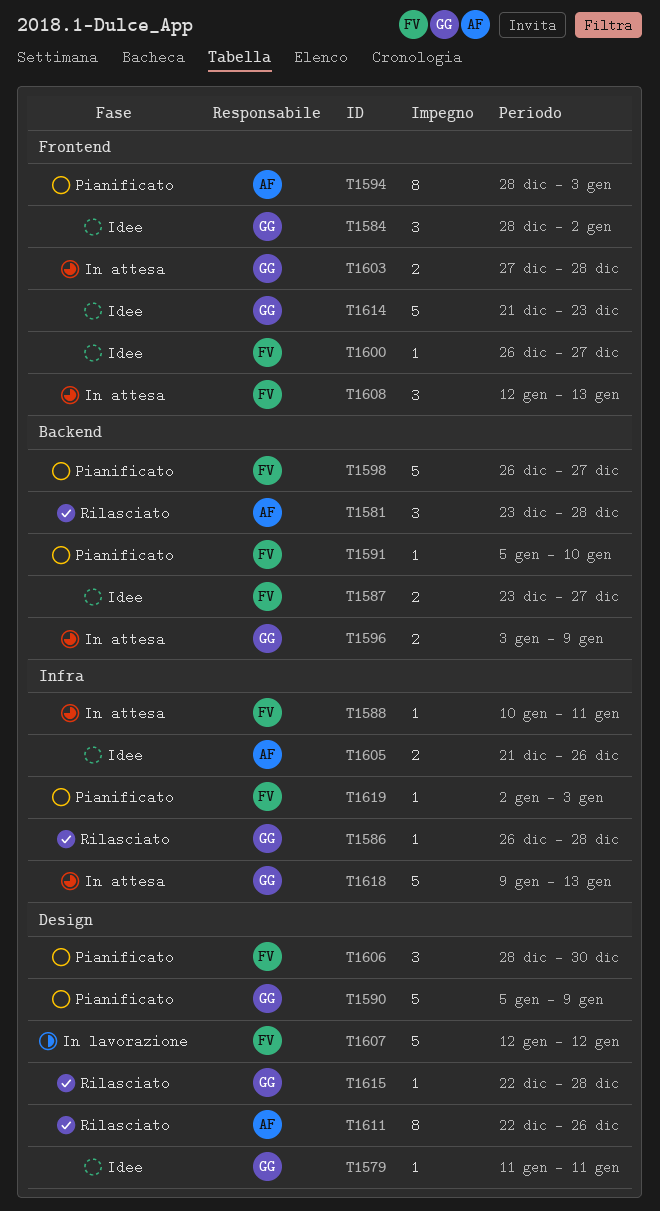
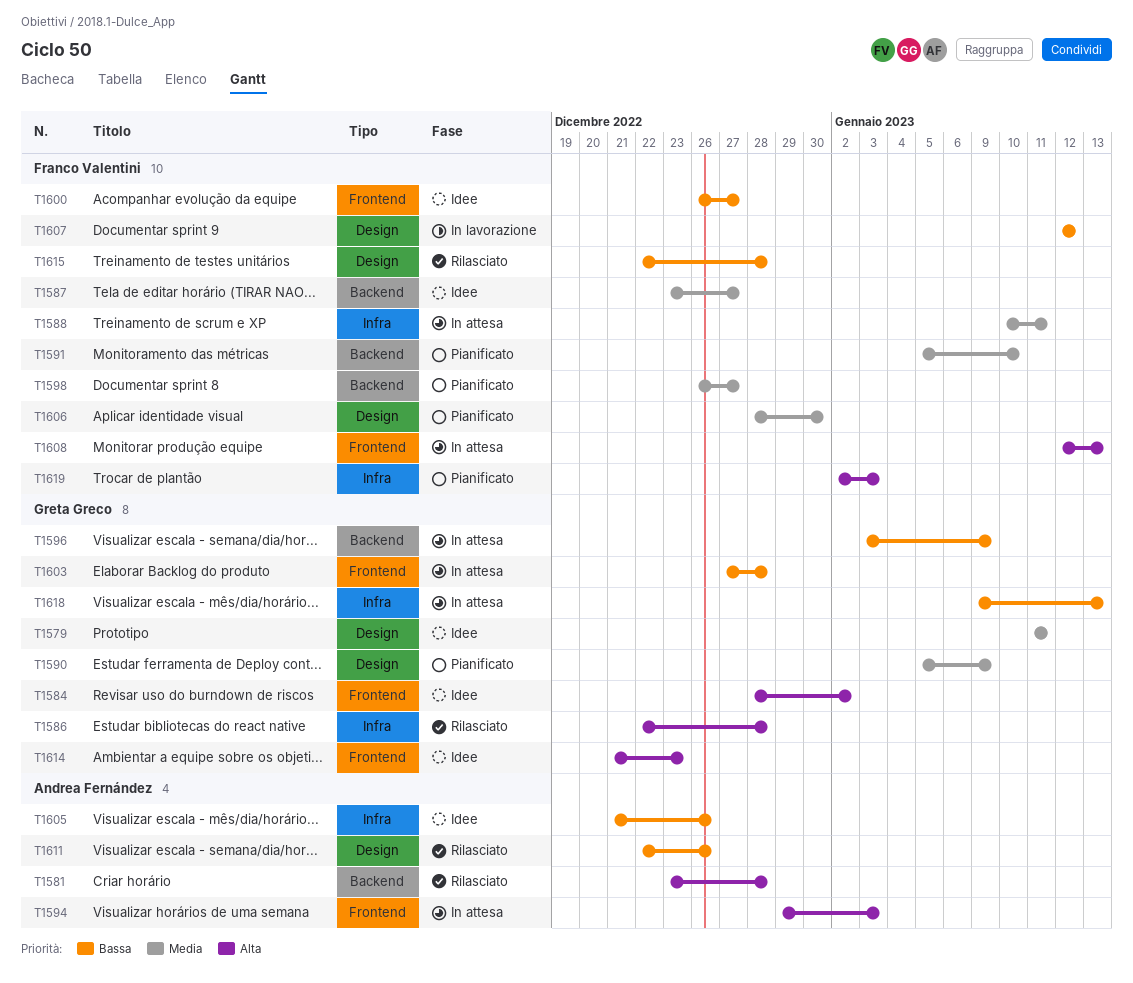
T1586, start: Dec 26 -> Dec 22
T1594, status: Pianificato -> In attesa
T1594, start: Dec 28 -> Dec 29
T1615, owner: Greta Greco -> Franco Valentini

